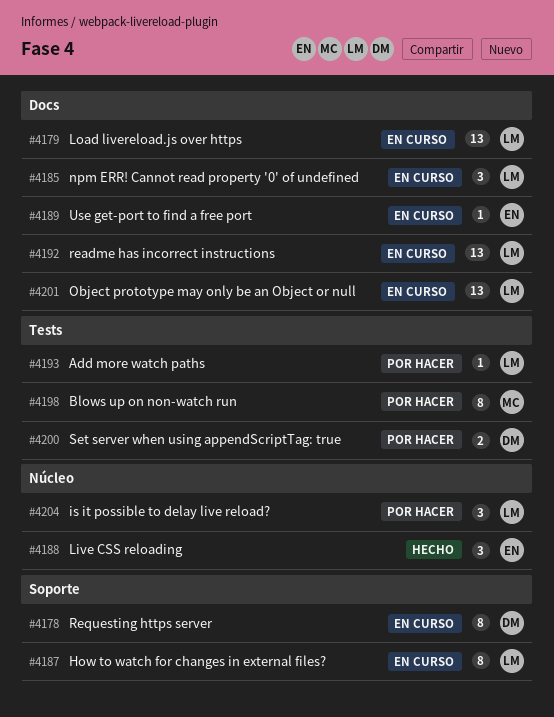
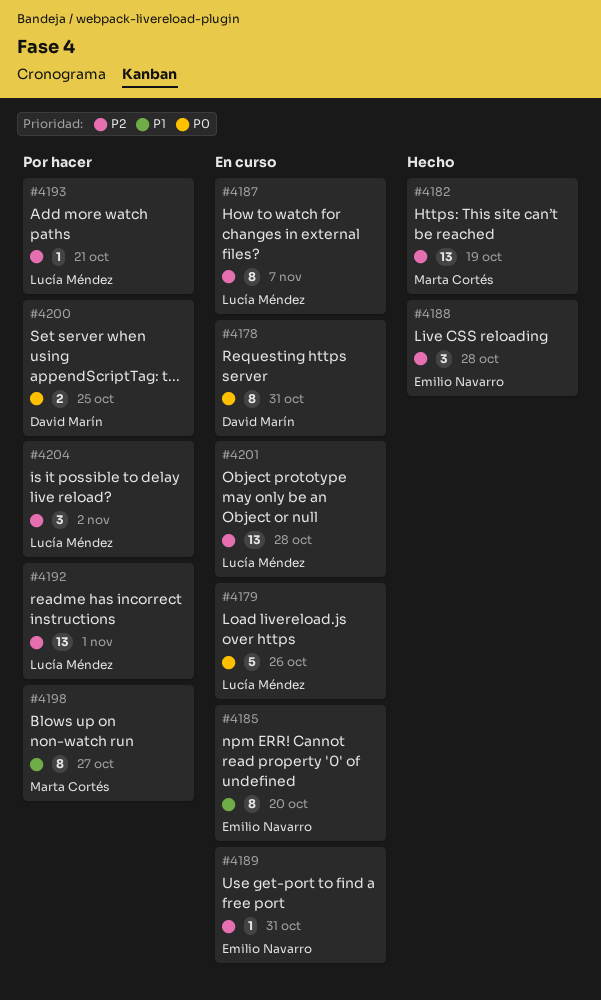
#4179, estimate: 13 -> 5
#4182: none -> present
#4185, owner: Lucía Méndez -> Emilio Navarro
#4185, estimate: 3 -> 8
#4192, status: En curso -> Por hacer

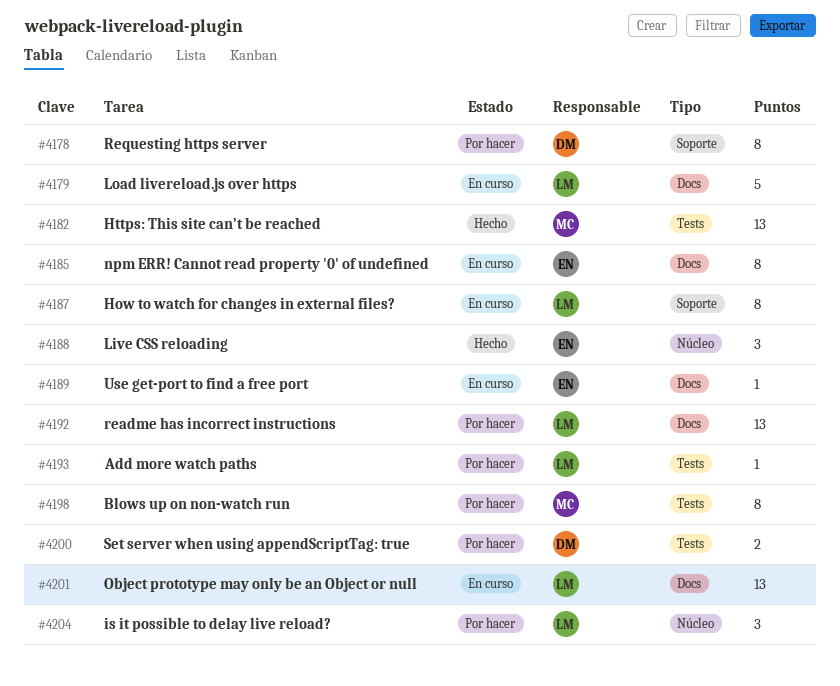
#4178, status: En curso -> Por hacer

